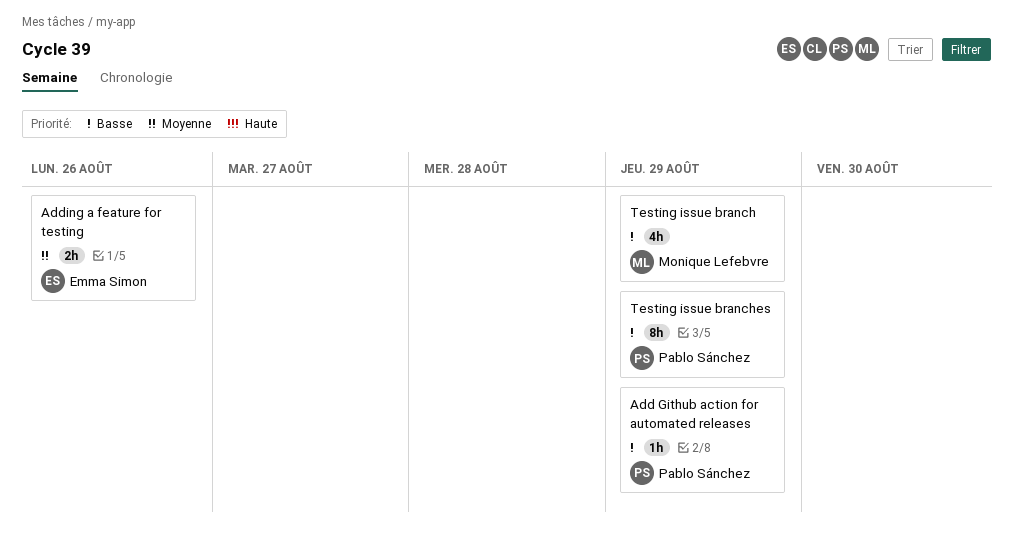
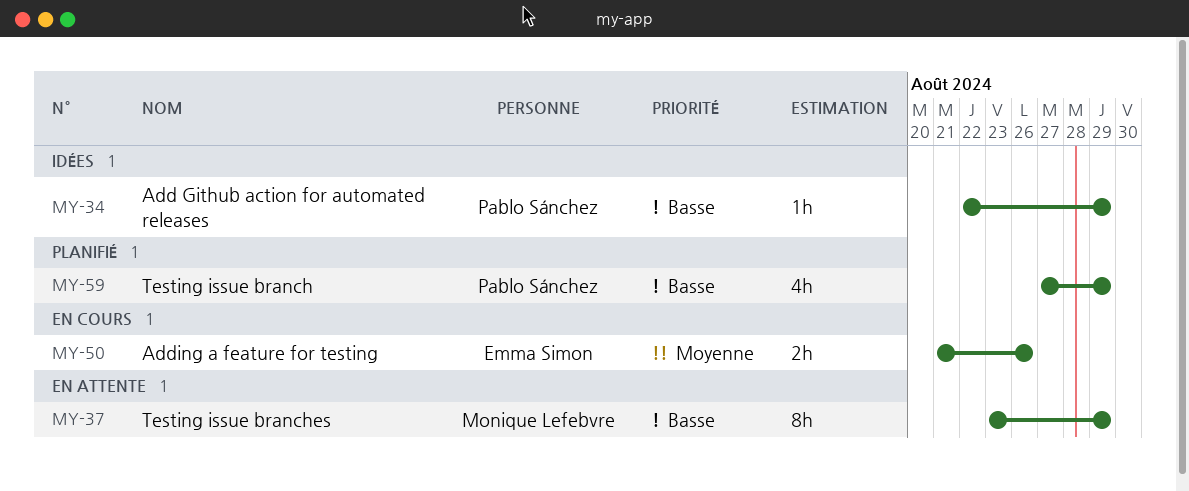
Testing issue branch, owner: Monique Lefebvre -> Pablo Sánchez
Testing issue branches, owner: Pablo Sánchez -> Monique Lefebvre

